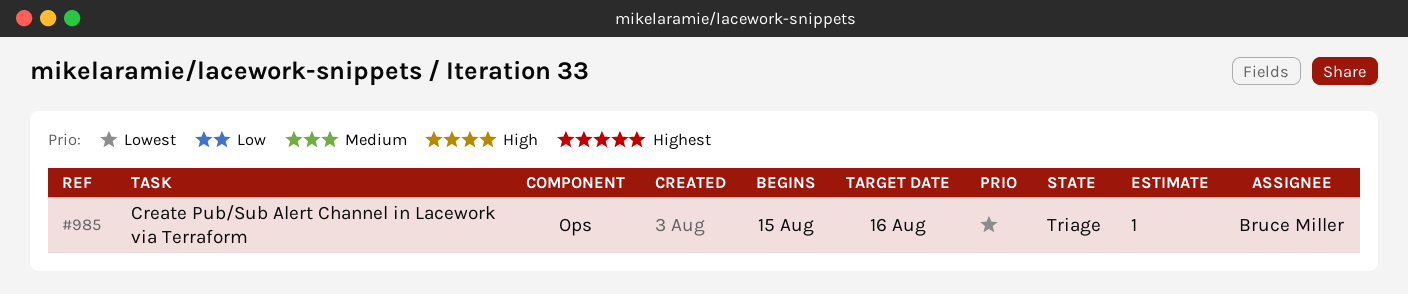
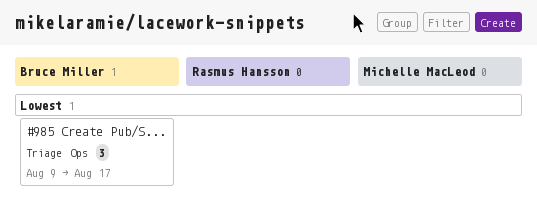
#985, estimate: 1 -> 3
#985, start: Aug 15 -> Aug 9
#985, due: Aug 16 -> Aug 17

